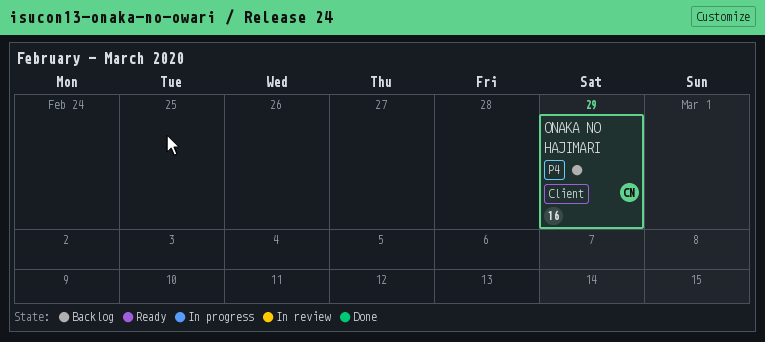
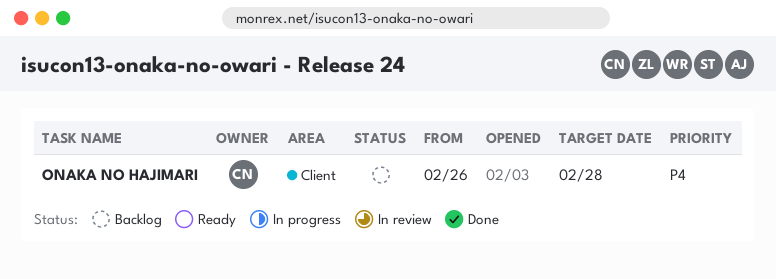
ONAKA NO HAJIMARI, due: Feb 29 -> Feb 28

